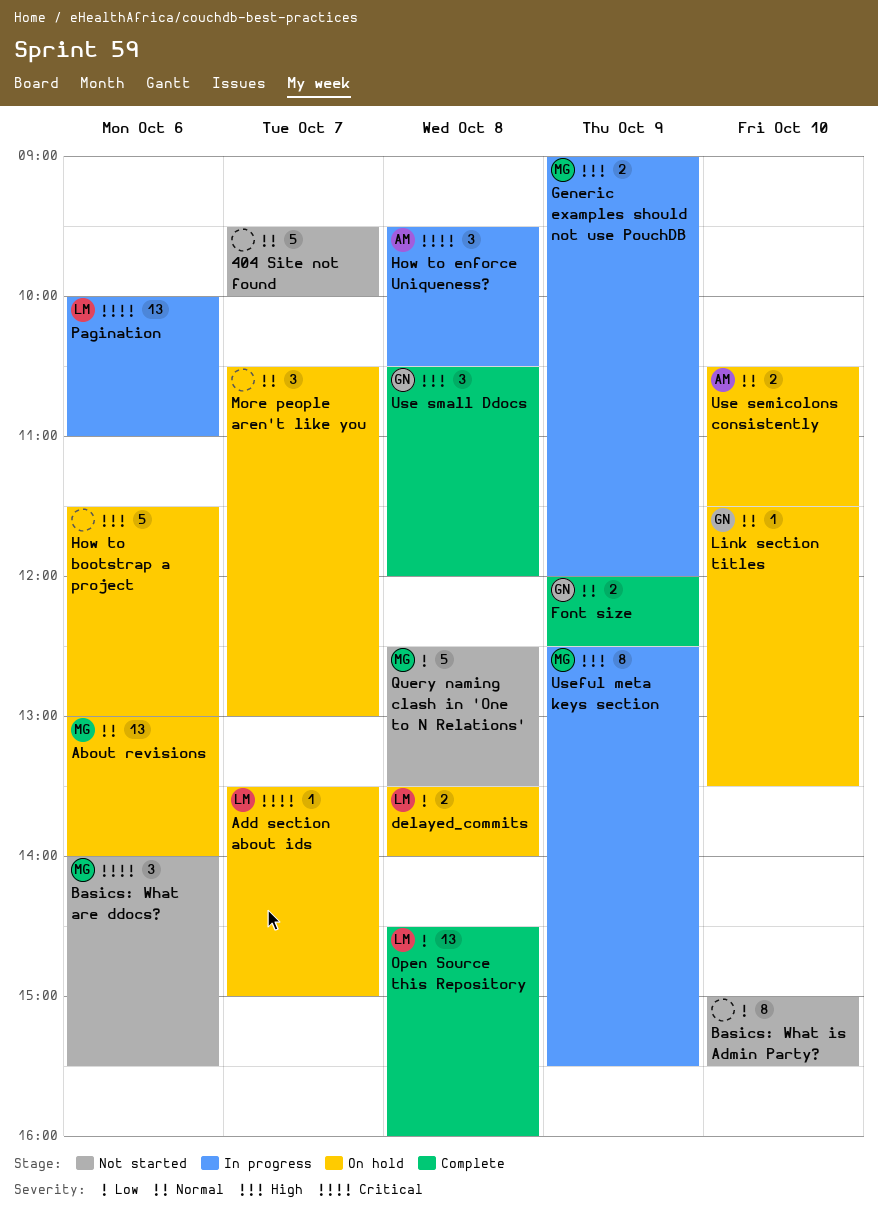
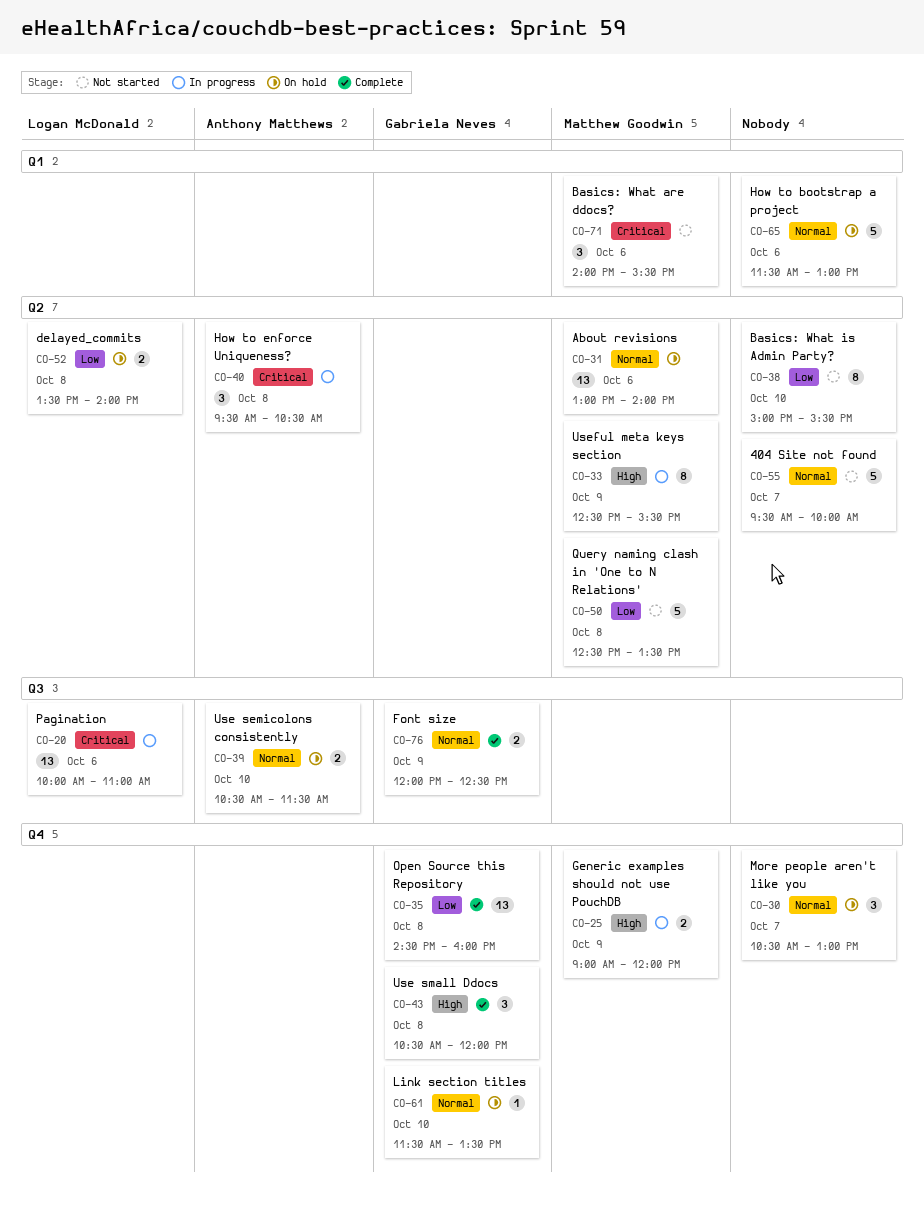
Add section about ids: present -> none
How to bootstrap a project, priority: High -> Normal
Open Source this Repository, owner: Logan McDonald -> Gabriela Neves

